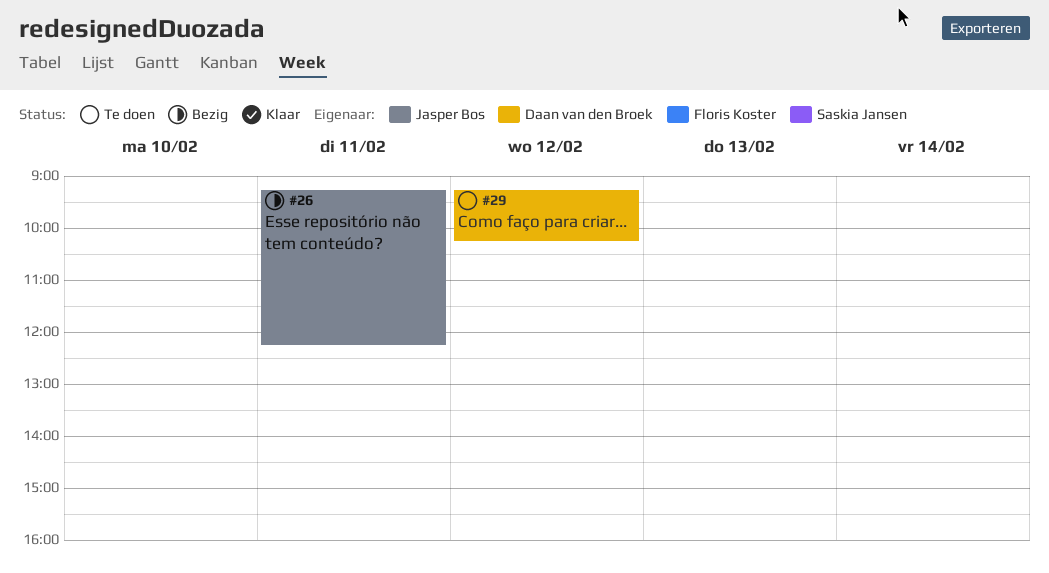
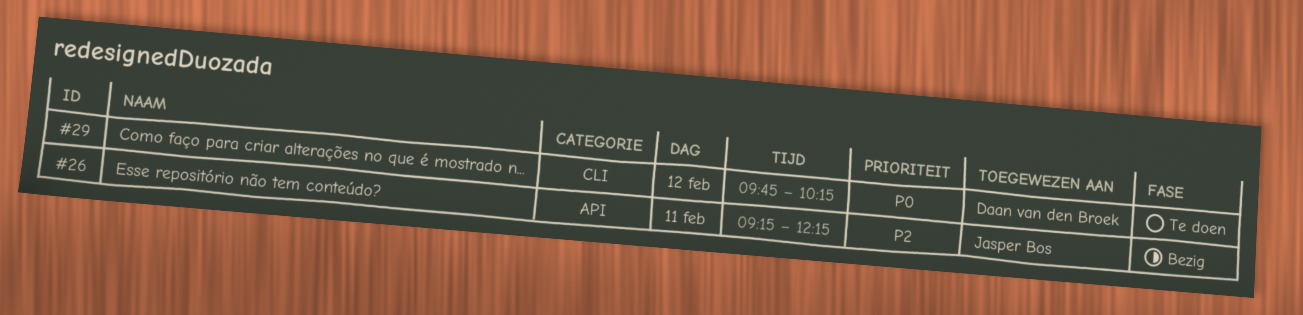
#29, begins: 09:15 -> 09:45

